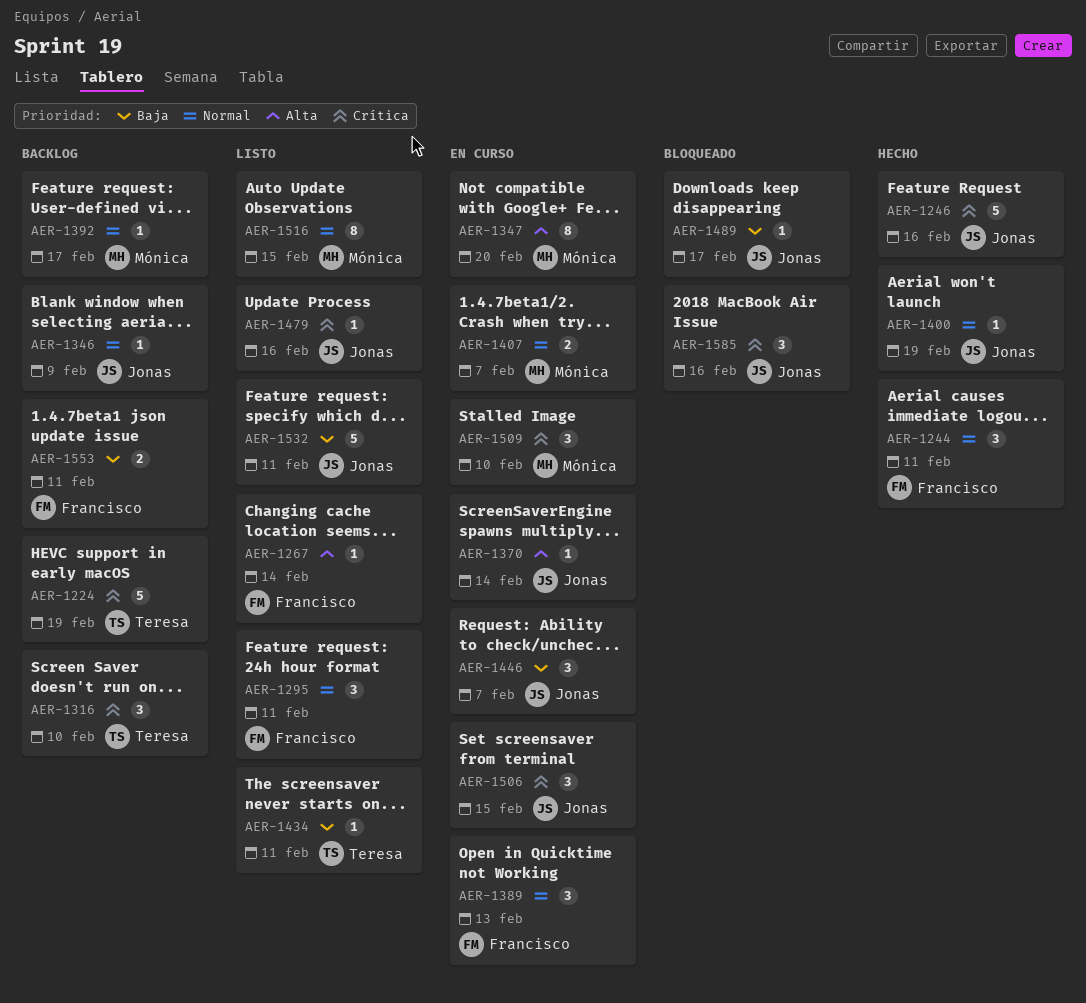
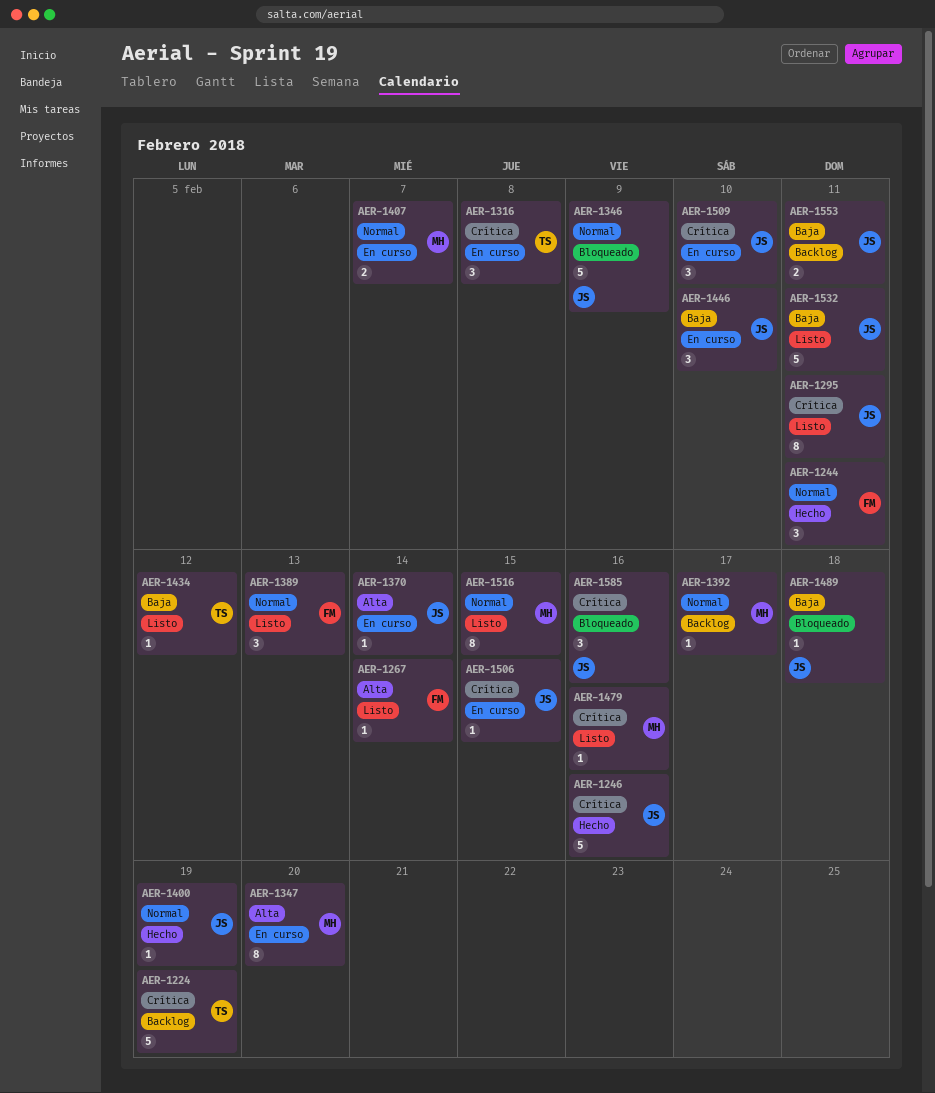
AER-1295, owner: Francisco -> Jonas
AER-1295, priority: Normal -> Crítica
AER-1295, estimate: 3 -> 8
AER-1316, status: Backlog -> En curso
AER-1316, due: Feb 10 -> Feb 8
AER-1346, status: Backlog -> Bloqueado
AER-1346, estimate: 1 -> 5
AER-1389, status: En curso -> Listo
AER-1434, due: Feb 11 -> Feb 12
AER-1446, due: Feb 7 -> Feb 10
AER-1479, owner: Jonas -> Mónica
AER-1489, due: Feb 17 -> Feb 18
AER-1506, estimate: 3 -> 1
AER-1509, owner: Mónica -> Jonas
AER-1553, owner: Francisco -> Jonas

